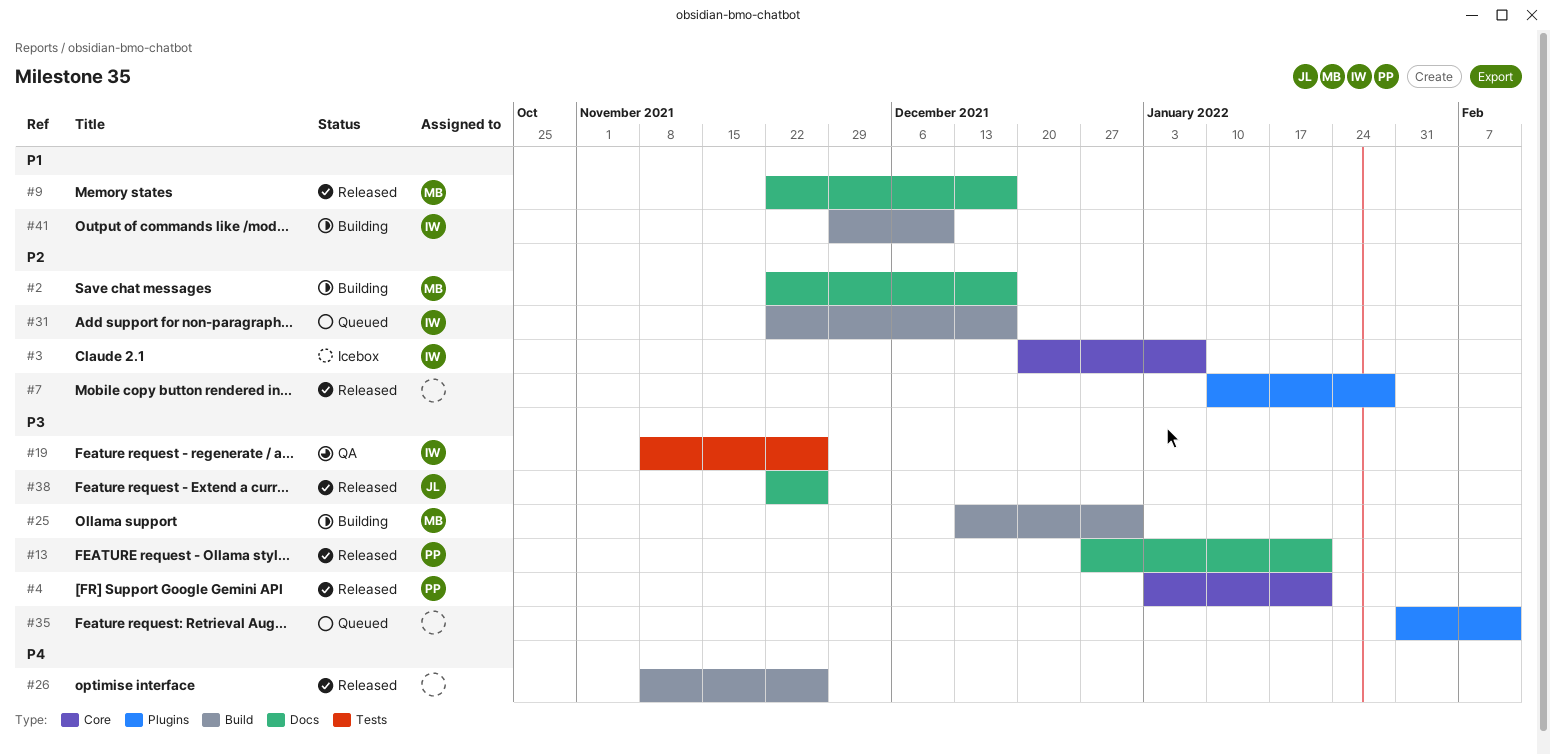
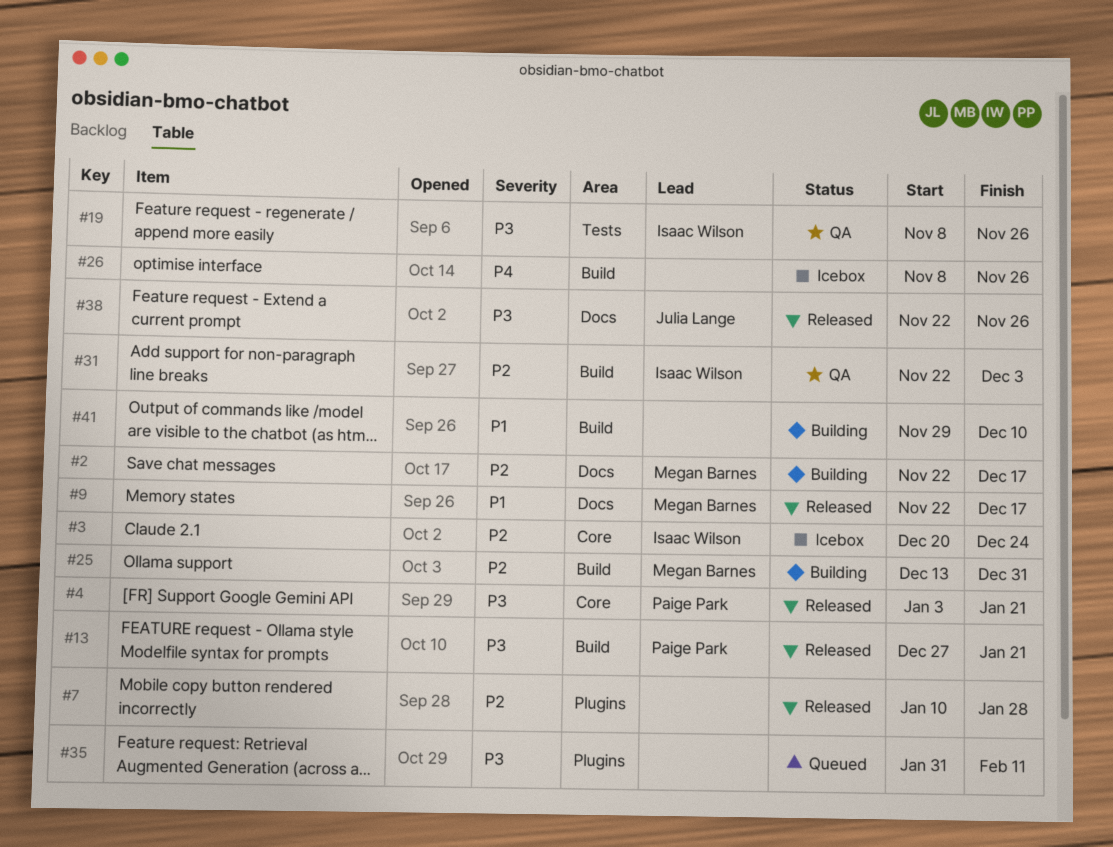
#3, due: Jan 7 -> Dec 24
#13, label: Docs -> Build
#25, priority: P3 -> P2
#26, status: Released -> Icebox
#31, status: Queued -> QA
#31, due: Dec 17 -> Dec 3
#41, owner: Isaac Wilson -> none

